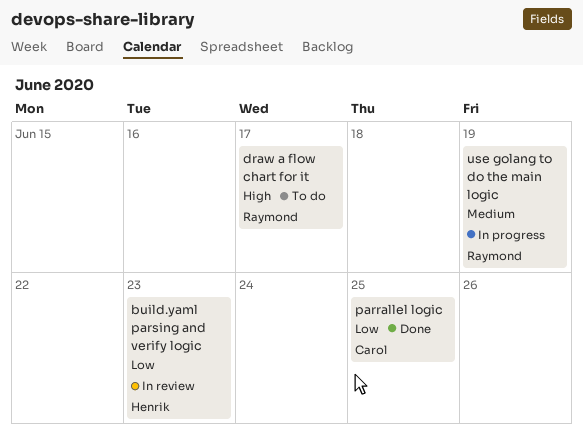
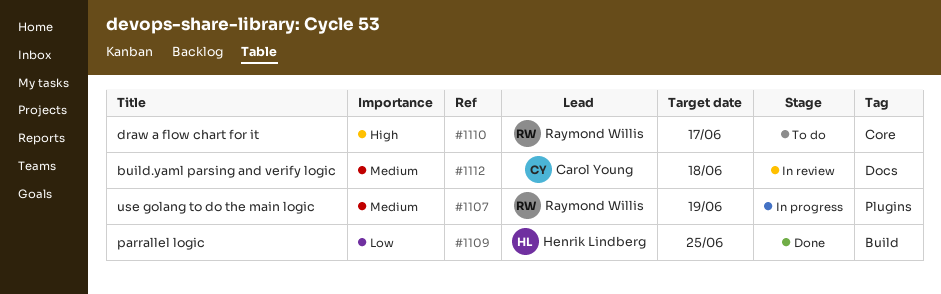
build.yaml parsing and verify logic, owner: Henrik Lindberg -> Carol Young
build.yaml parsing and verify logic, priority: Low -> Medium
build.yaml parsing and verify logic, due: Jun 23 -> Jun 18
parrallel logic, owner: Carol Young -> Henrik Lindberg

